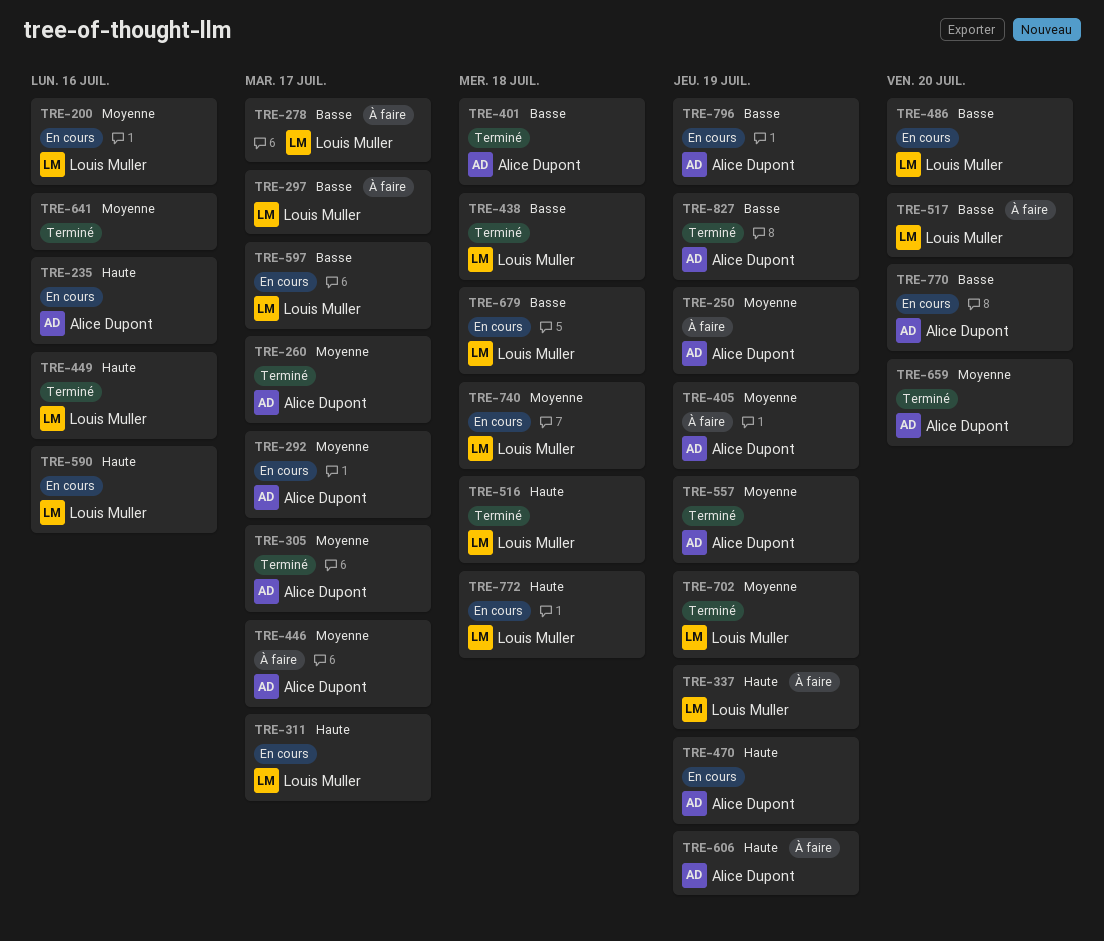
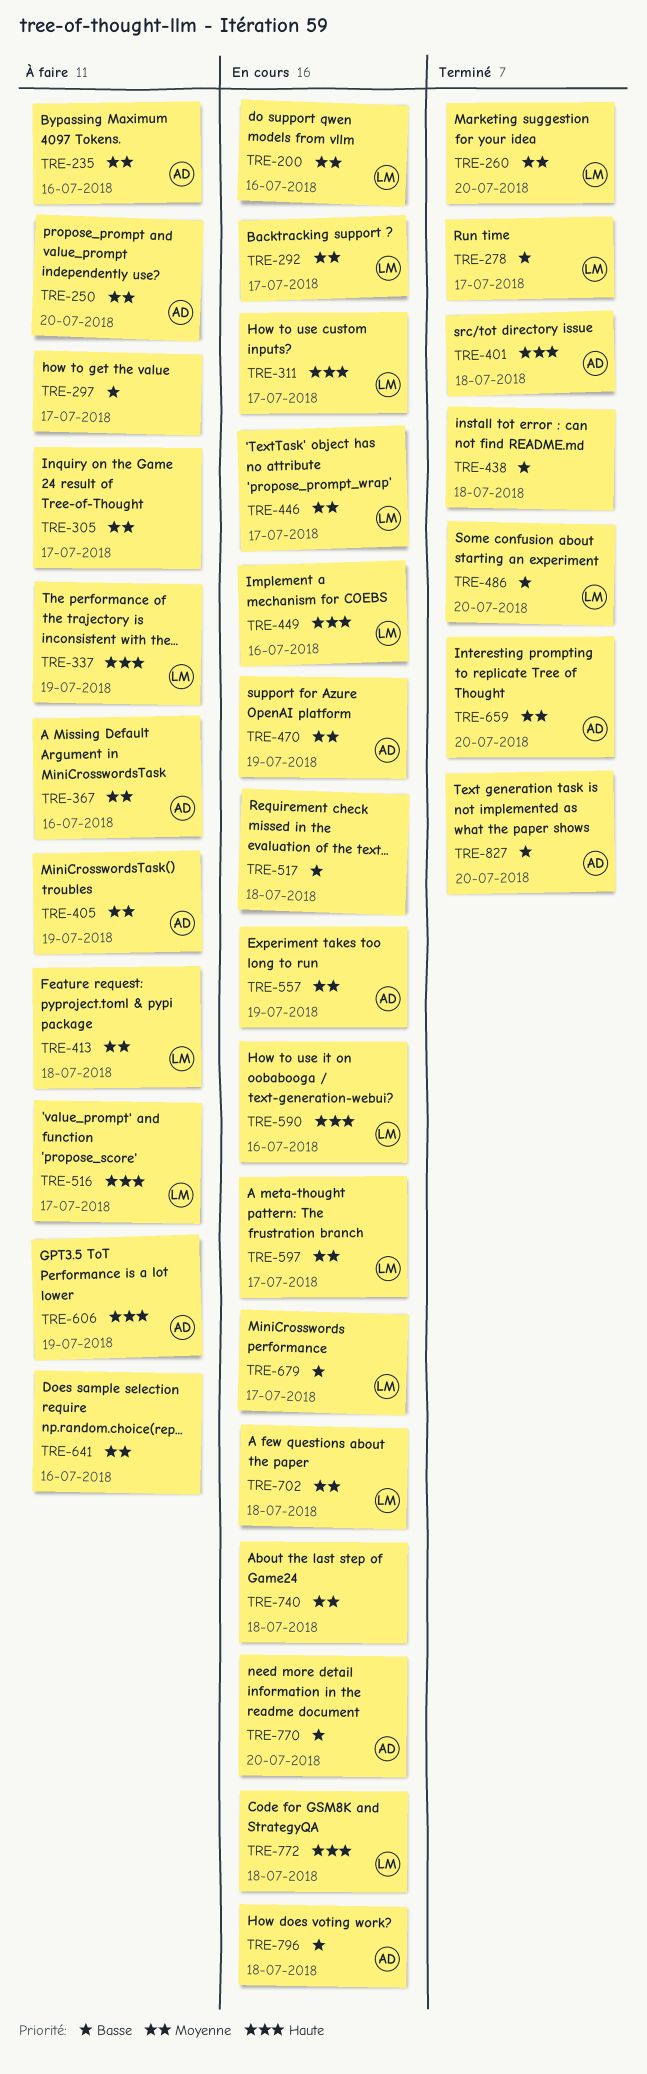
TRE-235, status: En cours -> À faire
TRE-235, priority: Haute -> Moyenne
TRE-250, due: Jul 19 -> Jul 20
TRE-260, owner: Alice Dupont -> Louis Muller
TRE-260, due: Jul 17 -> Jul 20
TRE-278, status: À faire -> Terminé
TRE-292, owner: Alice Dupont -> Louis Muller
TRE-297, owner: Louis Muller -> none
TRE-305, status: Terminé -> À faire
TRE-305, owner: Alice Dupont -> none
TRE-367: none -> present
TRE-401, priority: Basse -> Haute
TRE-413: none -> present
TRE-438, owner: Louis Muller -> none
TRE-446, status: À faire -> En cours
TRE-446, owner: Alice Dupont -> Louis Muller
TRE-449, status: Terminé -> En cours
TRE-470, priority: Haute -> Moyenne
TRE-486, status: En cours -> Terminé
TRE-516, status: Terminé -> À faire
TRE-516, due: Jul 18 -> Jul 17
TRE-517, status: À faire -> En cours
TRE-517, owner: Louis Muller -> none
TRE-517, due: Jul 20 -> Jul 18
TRE-557, status: Terminé -> En cours
TRE-597, priority: Basse -> Moyenne
TRE-641, status: Terminé -> À faire
TRE-679, due: Jul 18 -> Jul 17
TRE-702, status: Terminé -> En cours
TRE-702, due: Jul 19 -> Jul 18
TRE-740, owner: Louis Muller -> none
TRE-796, due: Jul 19 -> Jul 18
TRE-827, due: Jul 19 -> Jul 20

